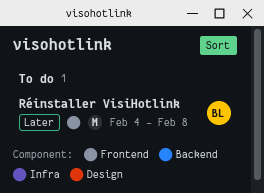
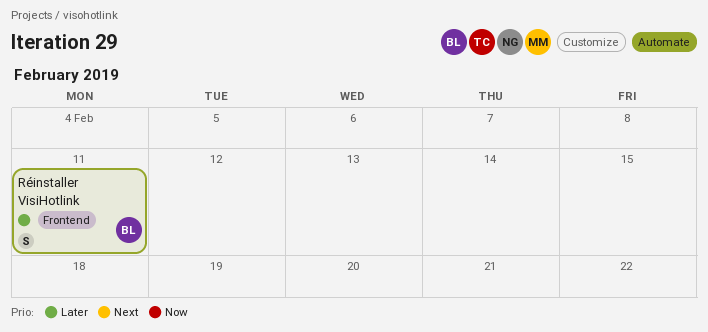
Réinstaller VisiHotlink, estimate: M -> S
Réinstaller VisiHotlink, due: Feb 8 -> Feb 11

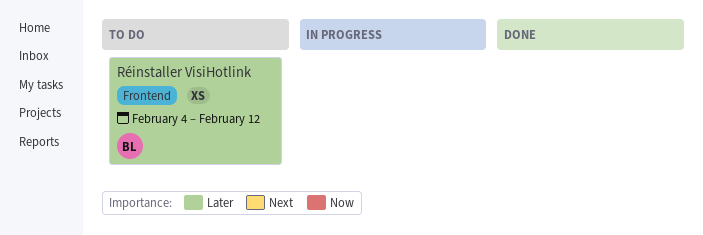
Réinstaller VisiHotlink, estimate: S -> XS
Réinstaller VisiHotlink, due: Feb 11 -> Feb 12

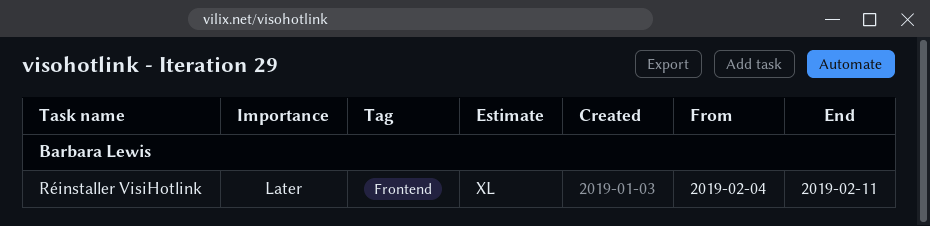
Réinstaller VisiHotlink, estimate: XS -> XL
Réinstaller VisiHotlink, due: Feb 12 -> Feb 11

